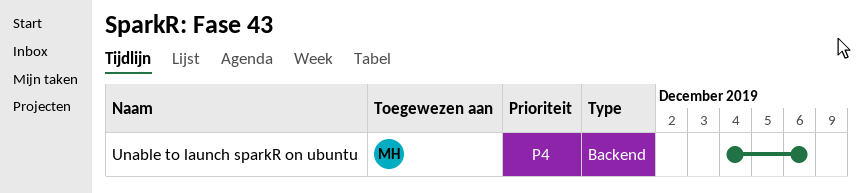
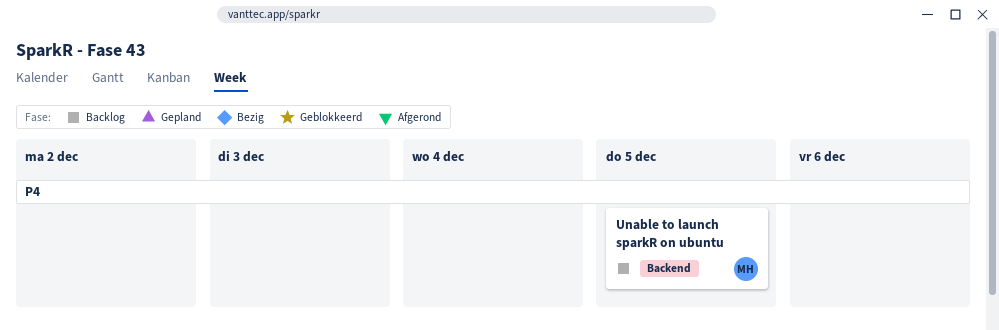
Unable to launch sparkR on ubuntu, due: Dec 6 -> Dec 5

